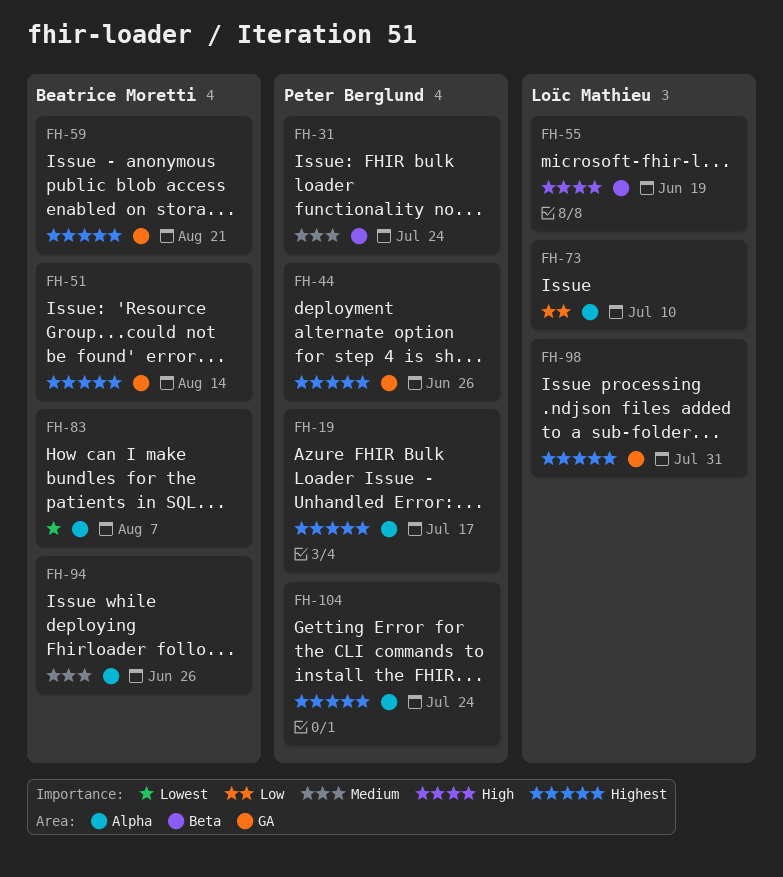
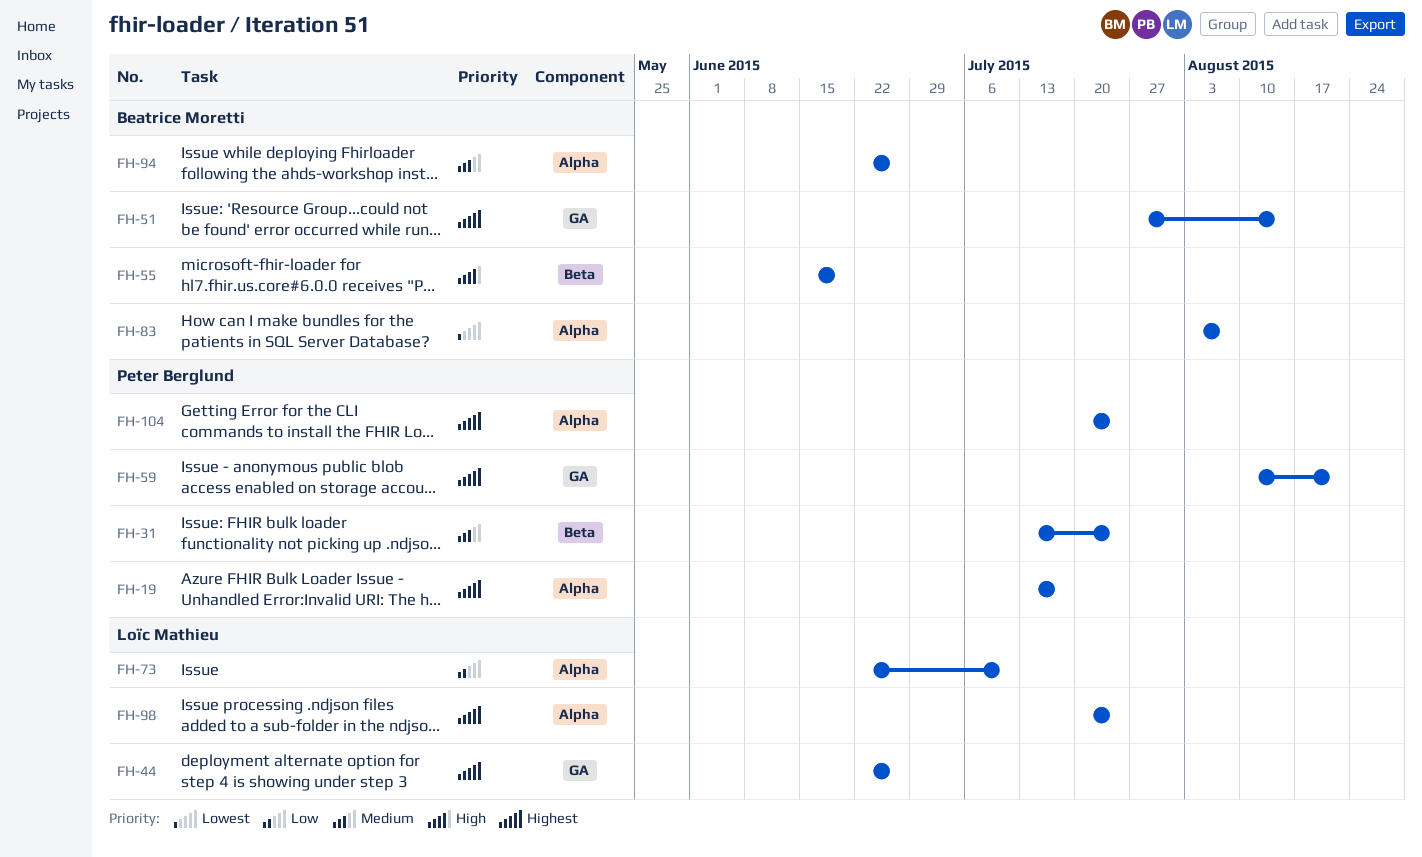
FH-44, owner: Peter Berglund -> Loïc Mathieu
FH-55, owner: Loïc Mathieu -> Beatrice Moretti
FH-59, owner: Beatrice Moretti -> Peter Berglund
FH-98, label: GA -> Alpha
FH-98, due: Jul 31 -> Jul 24

